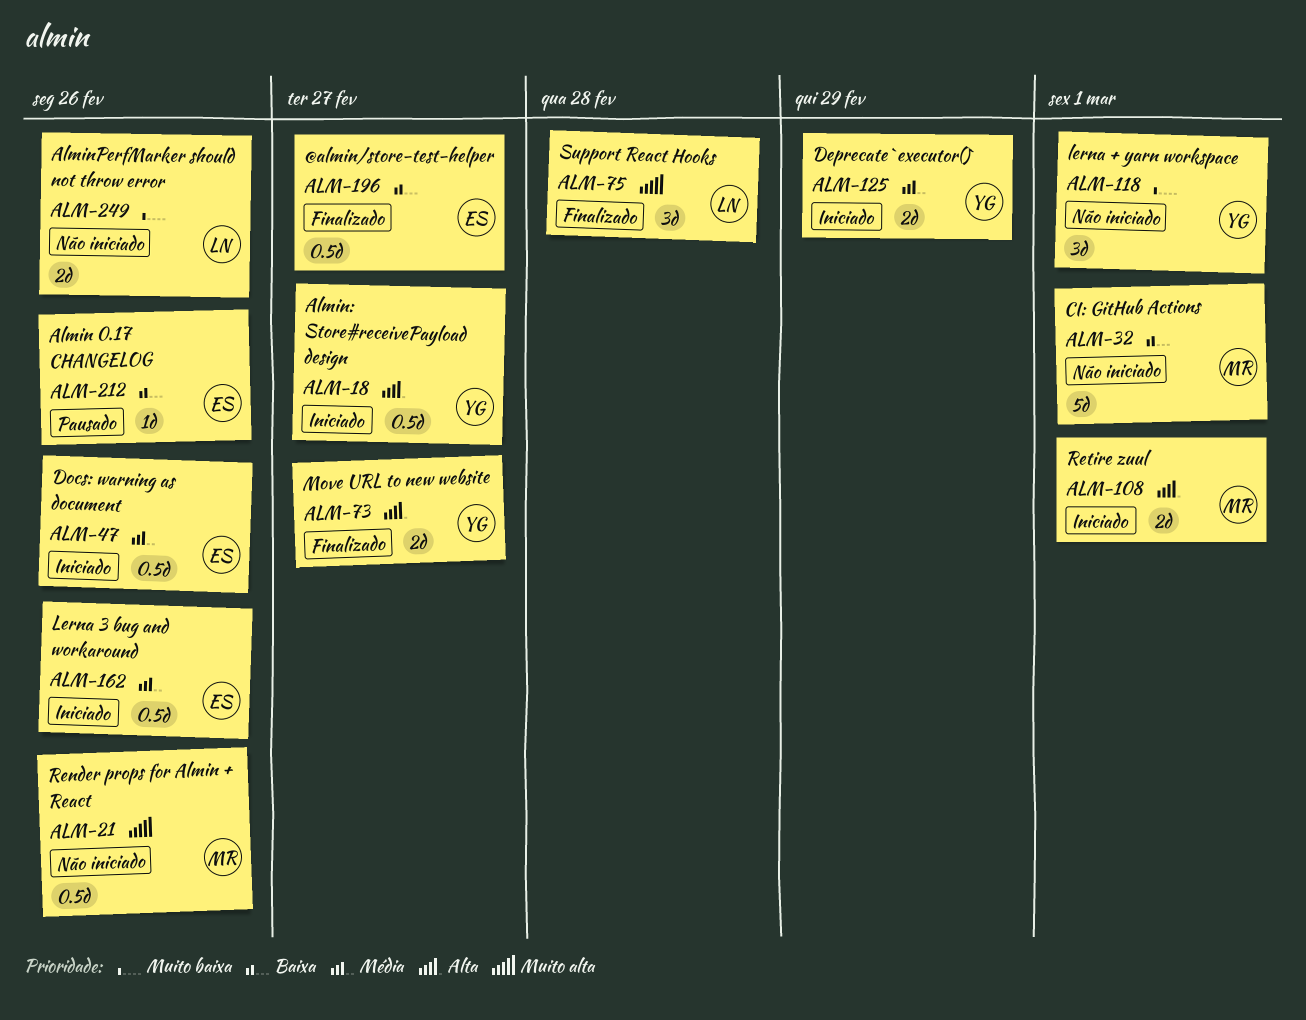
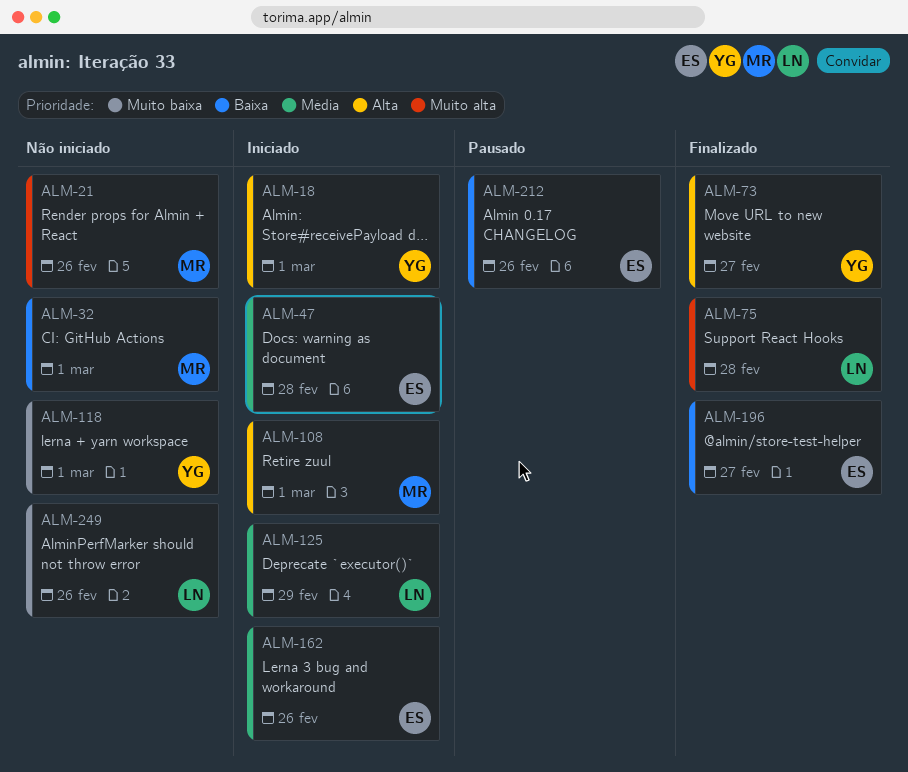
ALM-18, due: Feb 27 -> Mar 1
ALM-47, due: Feb 26 -> Feb 28
ALM-125, owner: YG -> LN

